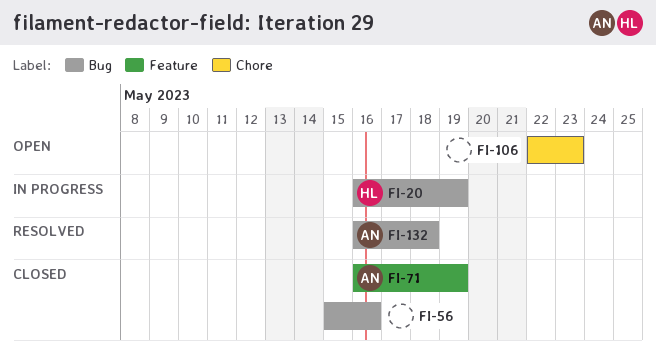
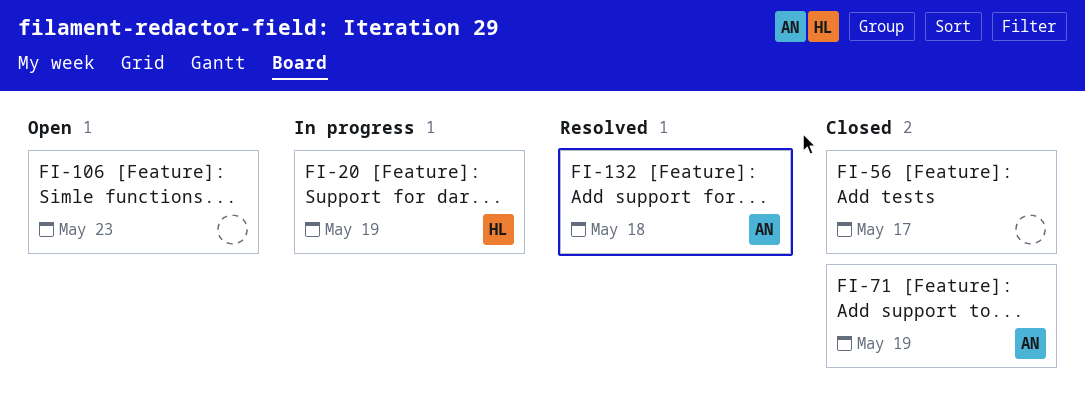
FI-56, due: May 16 -> May 17

